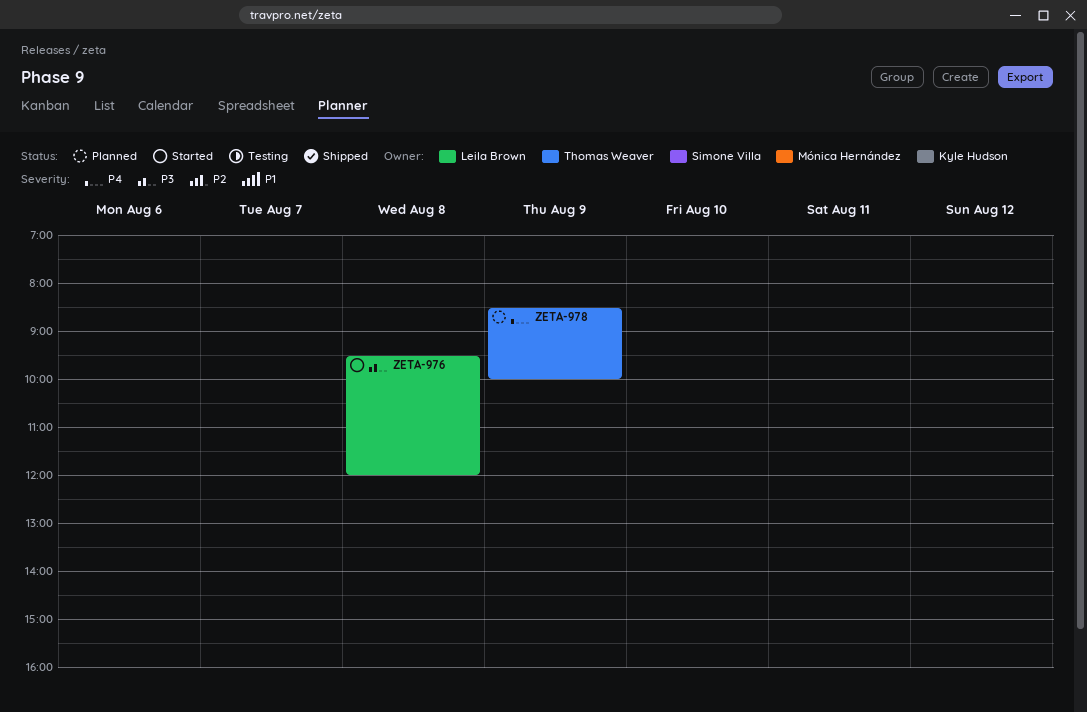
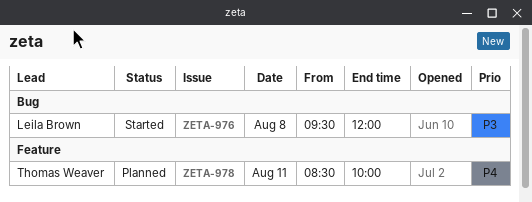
ZETA-978, day: Aug 9 -> Aug 11

